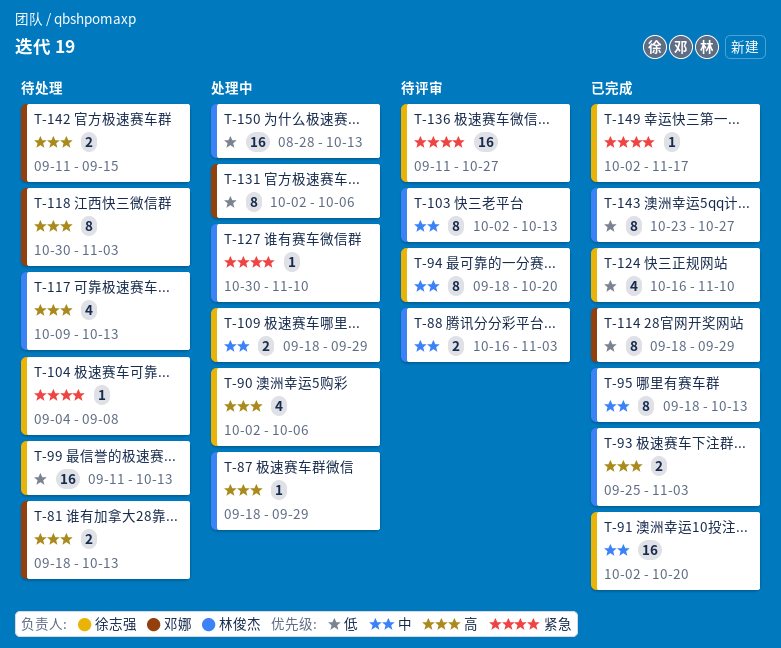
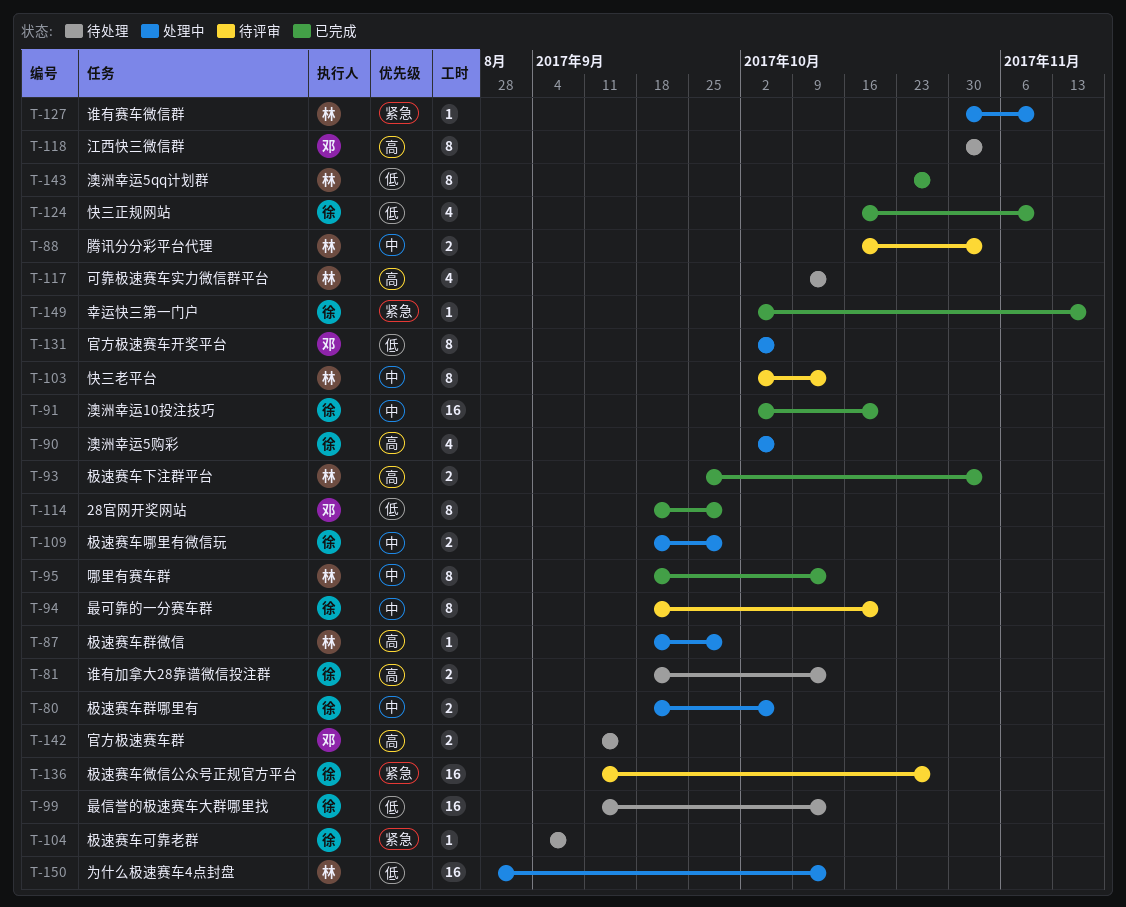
T-80: none -> present
T-81, owner: 邓娜 -> 徐志强

